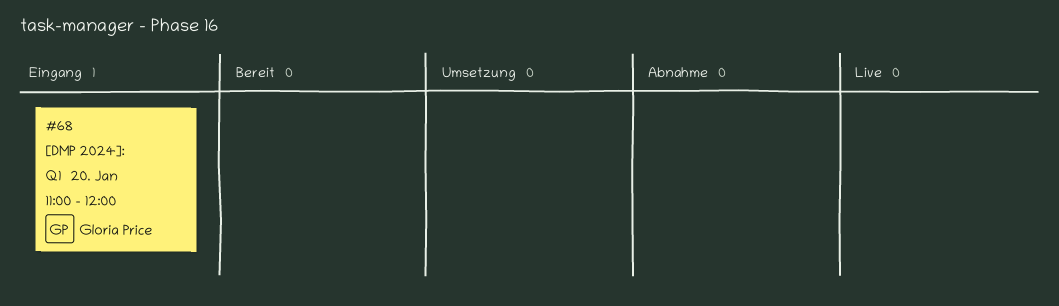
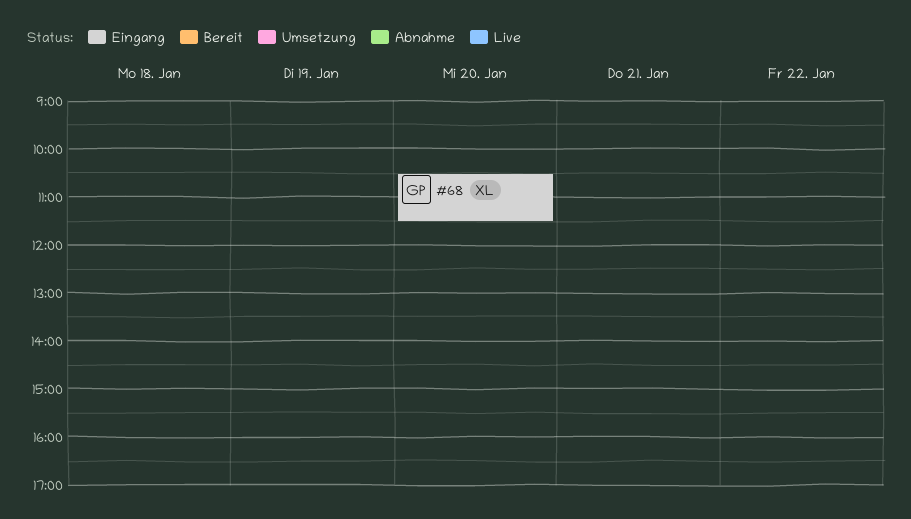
#68, begins: 11:00 -> 10:30
#68, ends: 12:00 -> 11:30

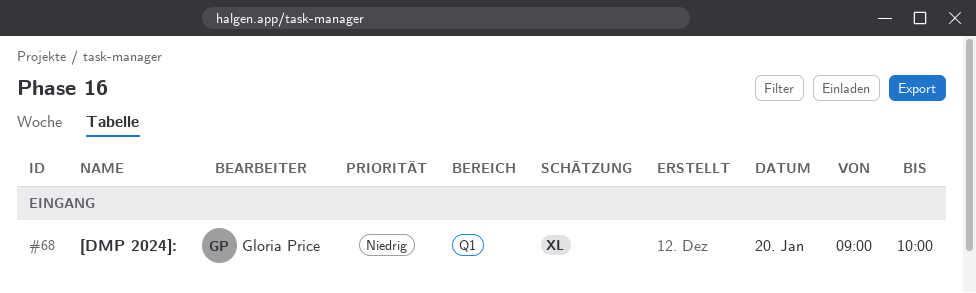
#68, begins: 10:30 -> 09:00
#68, ends: 11:30 -> 10:00

